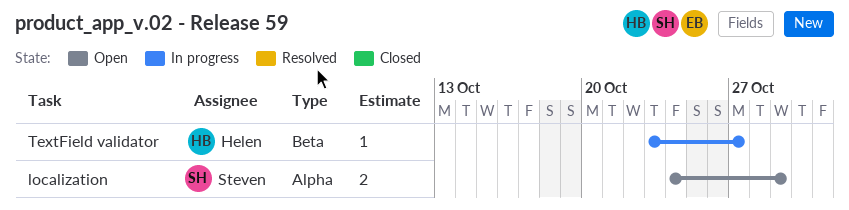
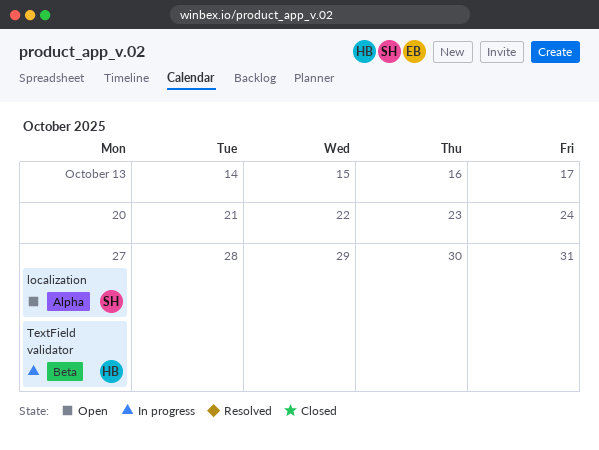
localization, due: Oct 29 -> Oct 27

